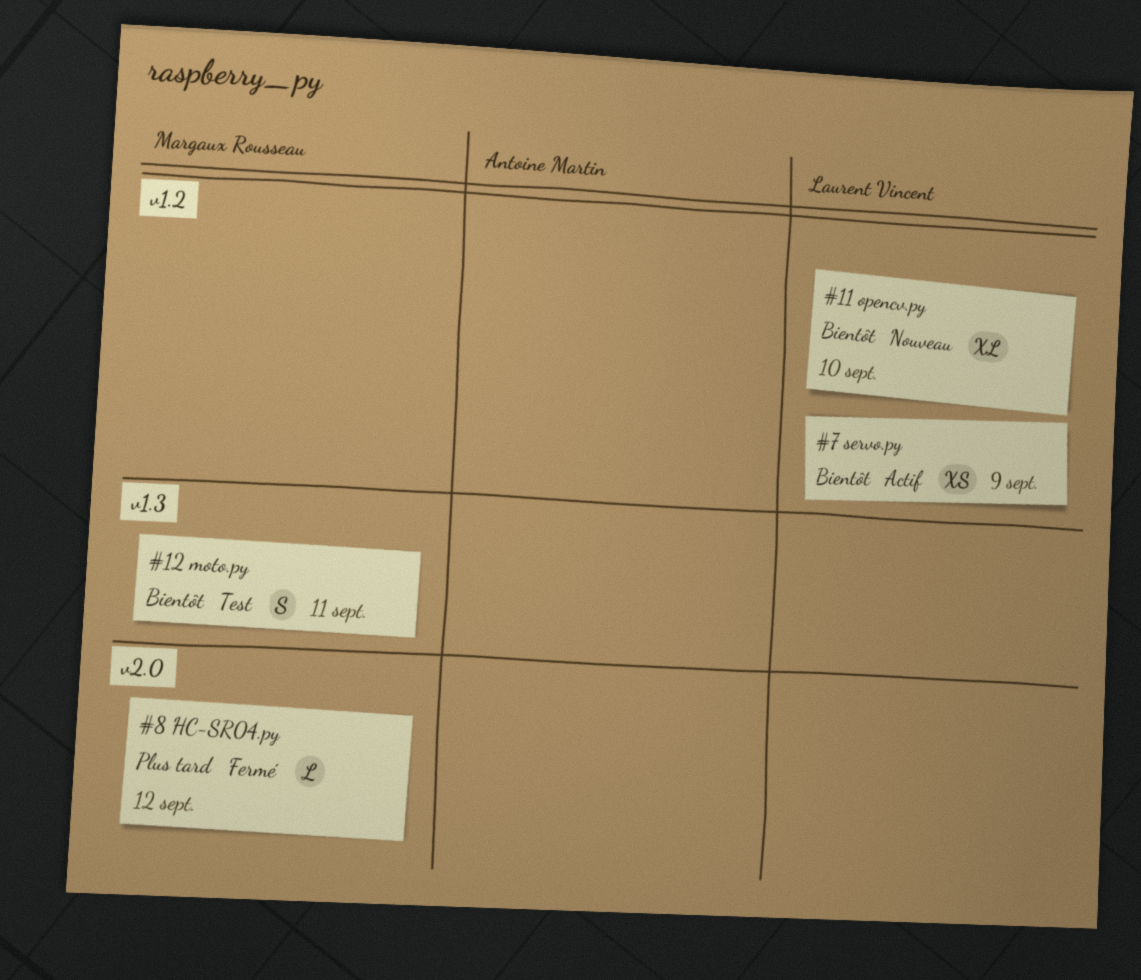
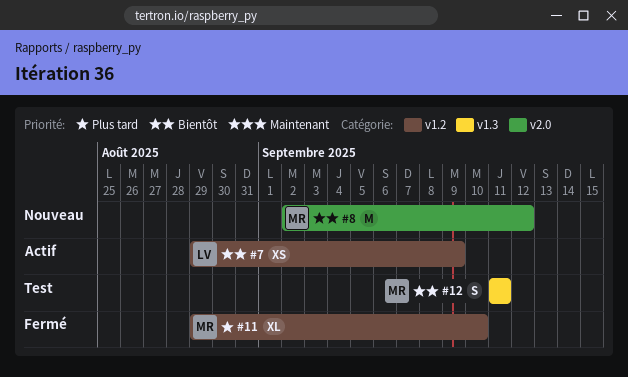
#8, status: Fermé -> Nouveau
#8, priority: Plus tard -> Bientôt
#8, estimate: L -> M
#11, status: Nouveau -> Fermé
#11, owner: Laurent Vincent -> Margaux Rousseau
#11, priority: Bientôt -> Plus tard

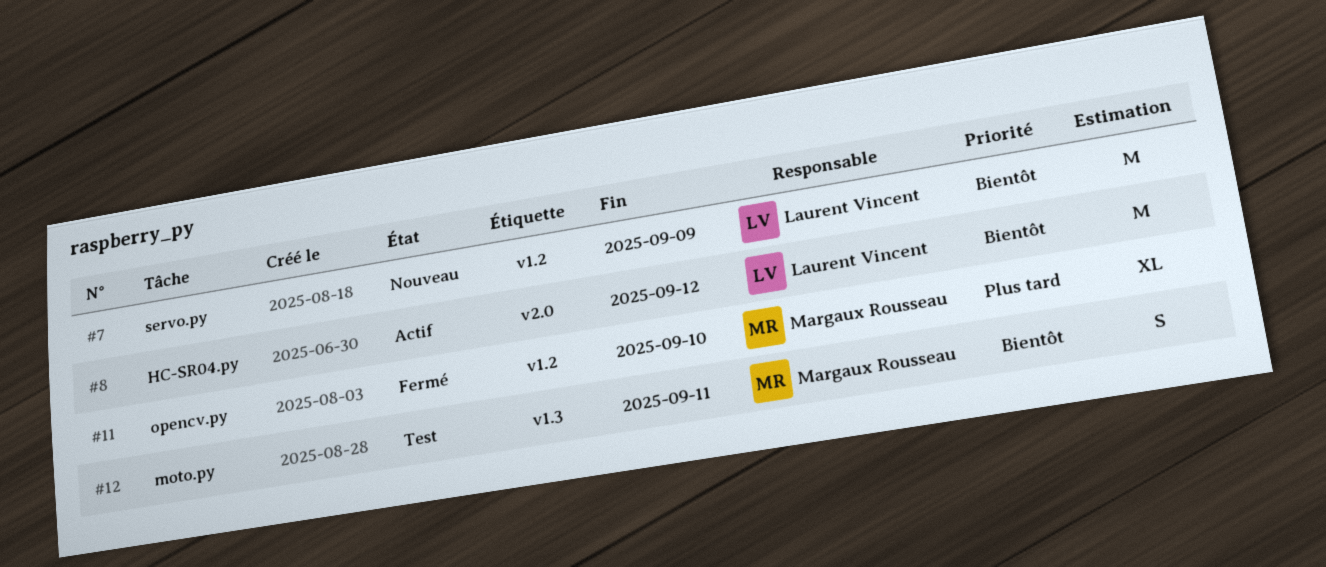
#7, status: Actif -> Nouveau
#7, estimate: XS -> M
#8, status: Nouveau -> Actif
#8, owner: Margaux Rousseau -> Laurent Vincent

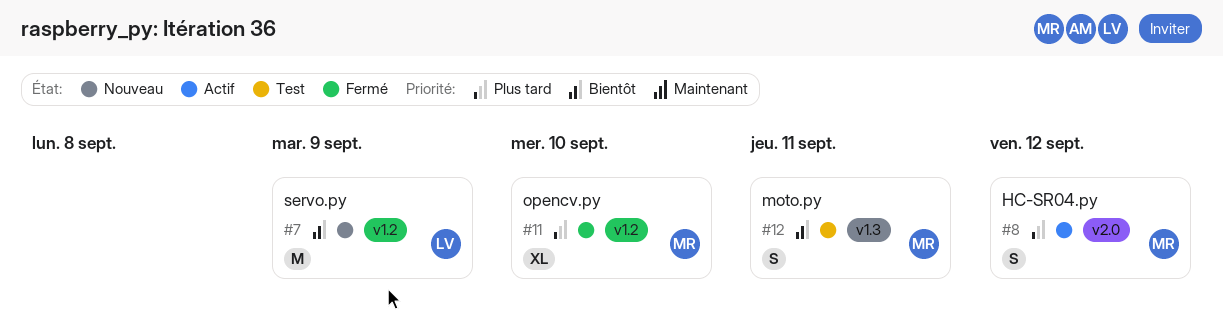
#8, owner: Laurent Vincent -> Margaux Rousseau
#8, priority: Bientôt -> Plus tard
#8, estimate: M -> S

